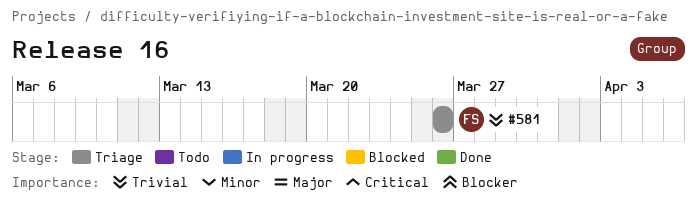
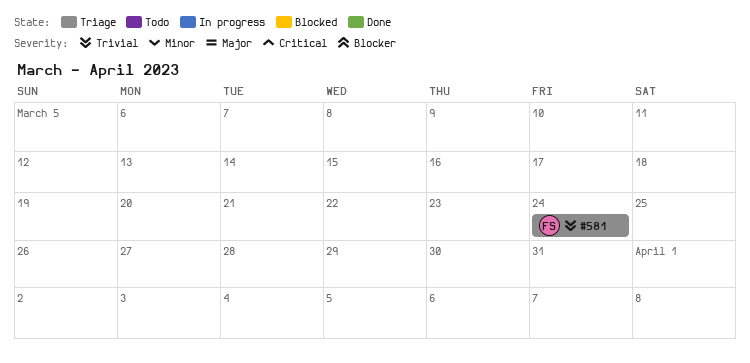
#581, start: Mar 26 -> Mar 24
#581, due: Mar 26 -> Mar 24

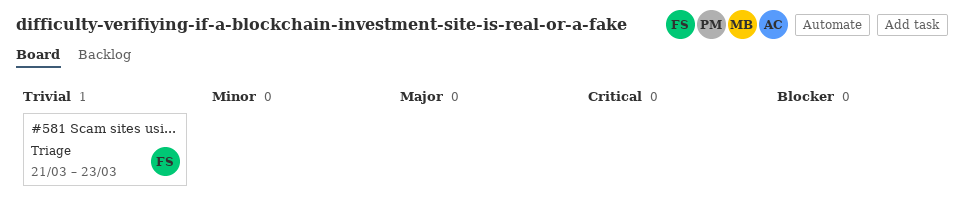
#581, start: Mar 24 -> Mar 21
#581, due: Mar 24 -> Mar 23

